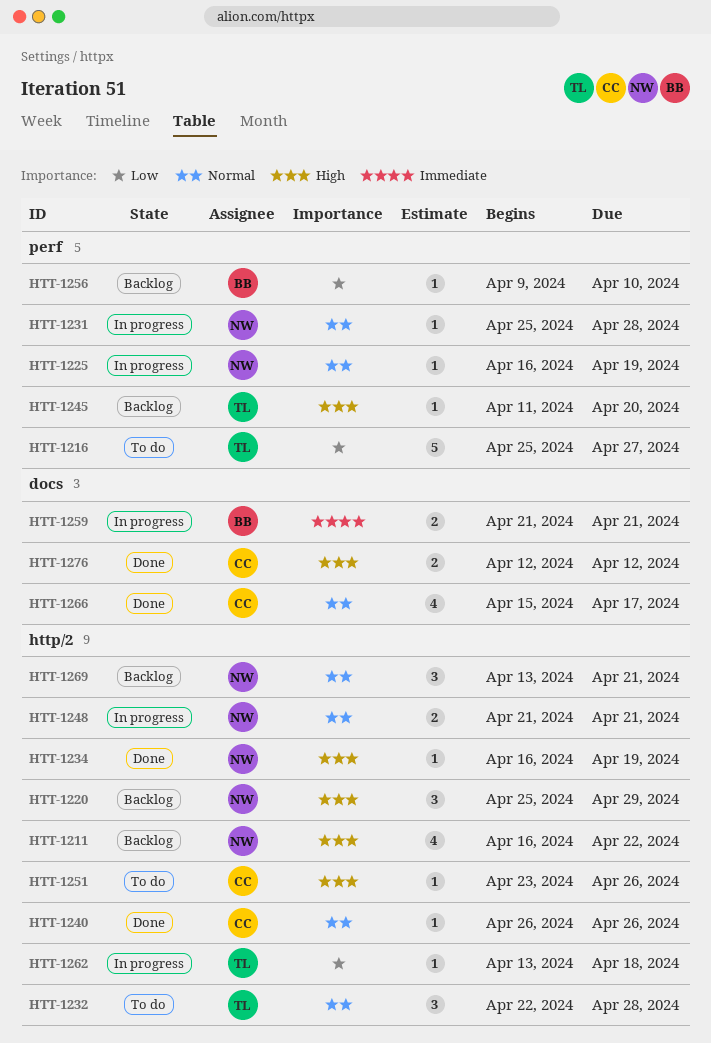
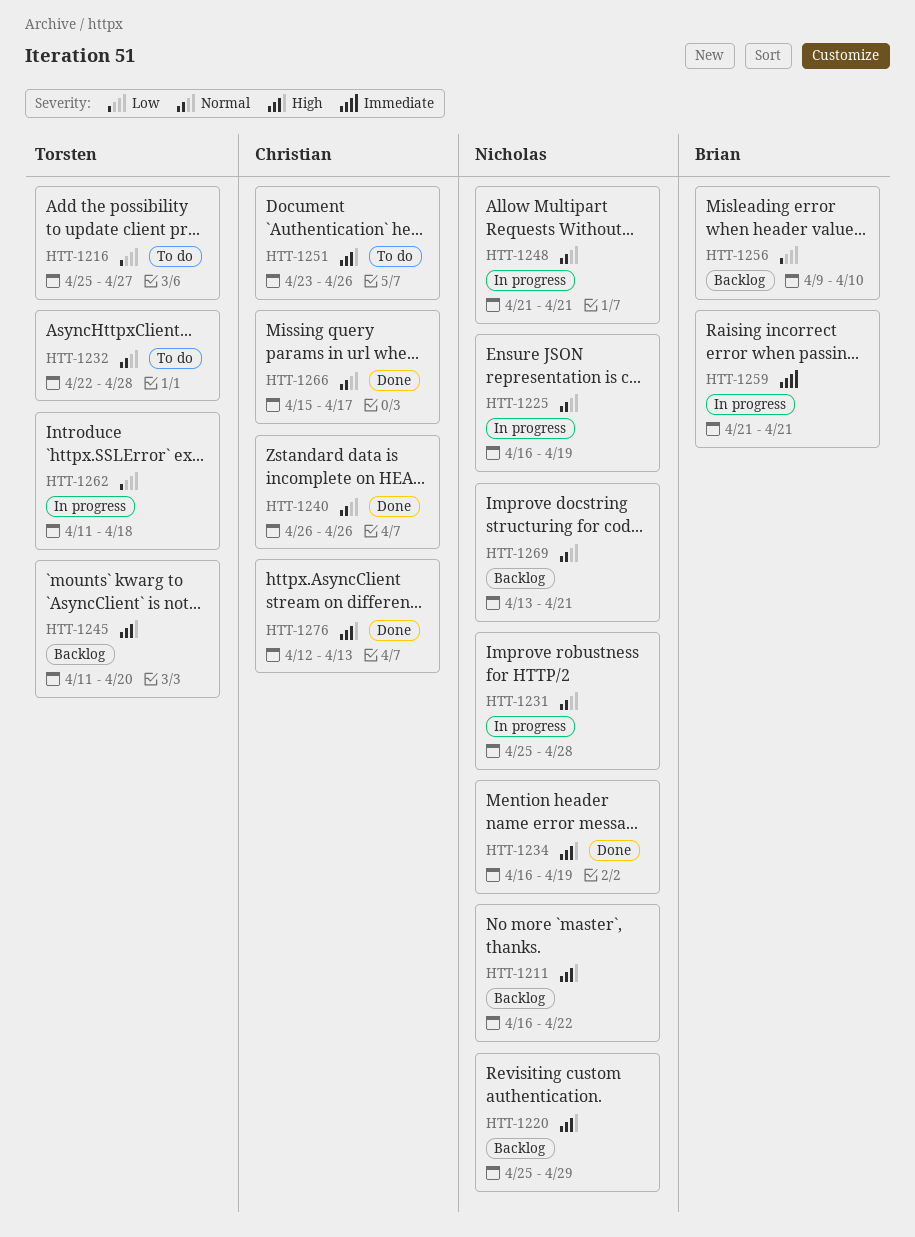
HTT-1262, start: Apr 13 -> Apr 11
HTT-1276, due: Apr 12 -> Apr 13

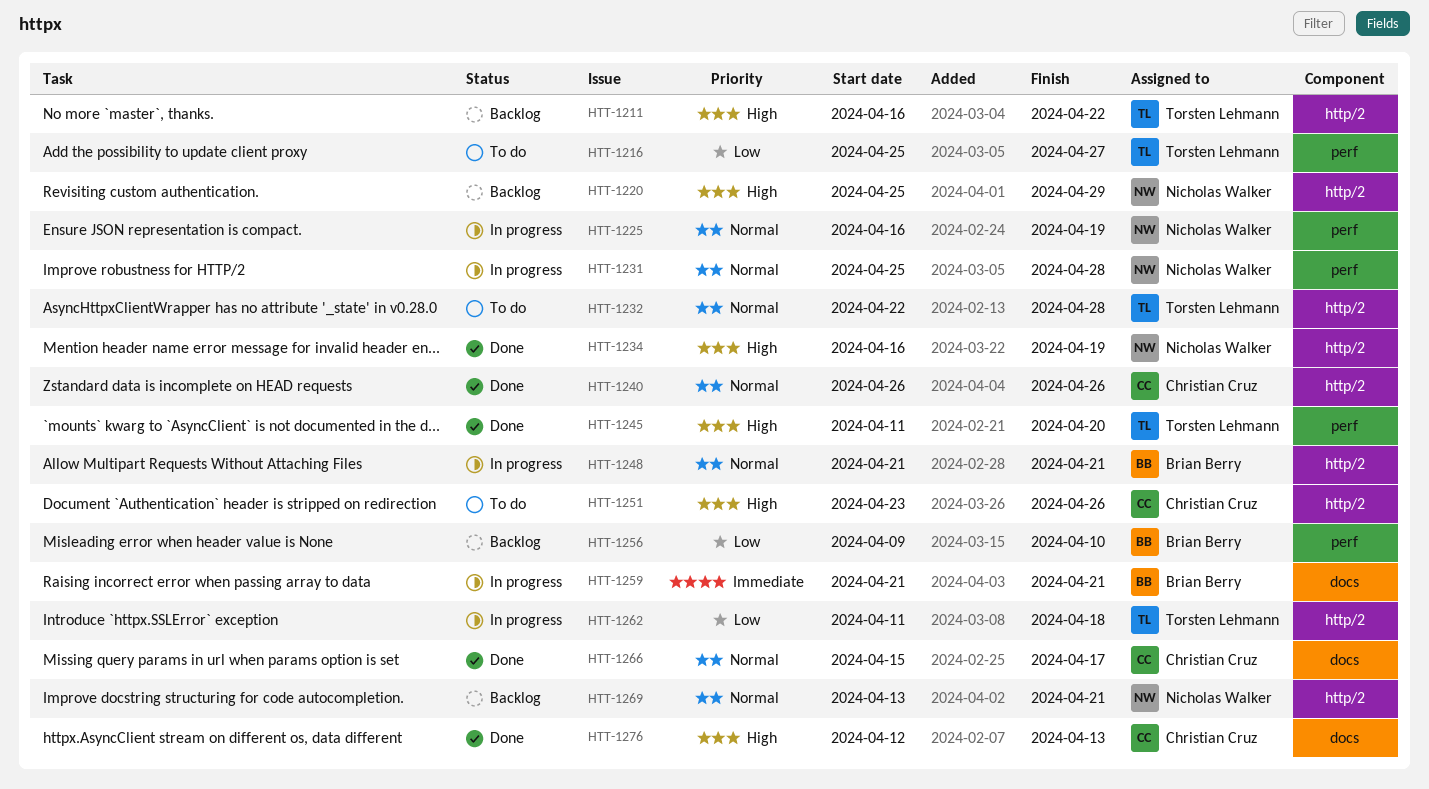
HTT-1211, owner: Nicholas Walker -> Torsten Lehmann
HTT-1245, status: Backlog -> Done
HTT-1248, owner: Nicholas Walker -> Brian Berry

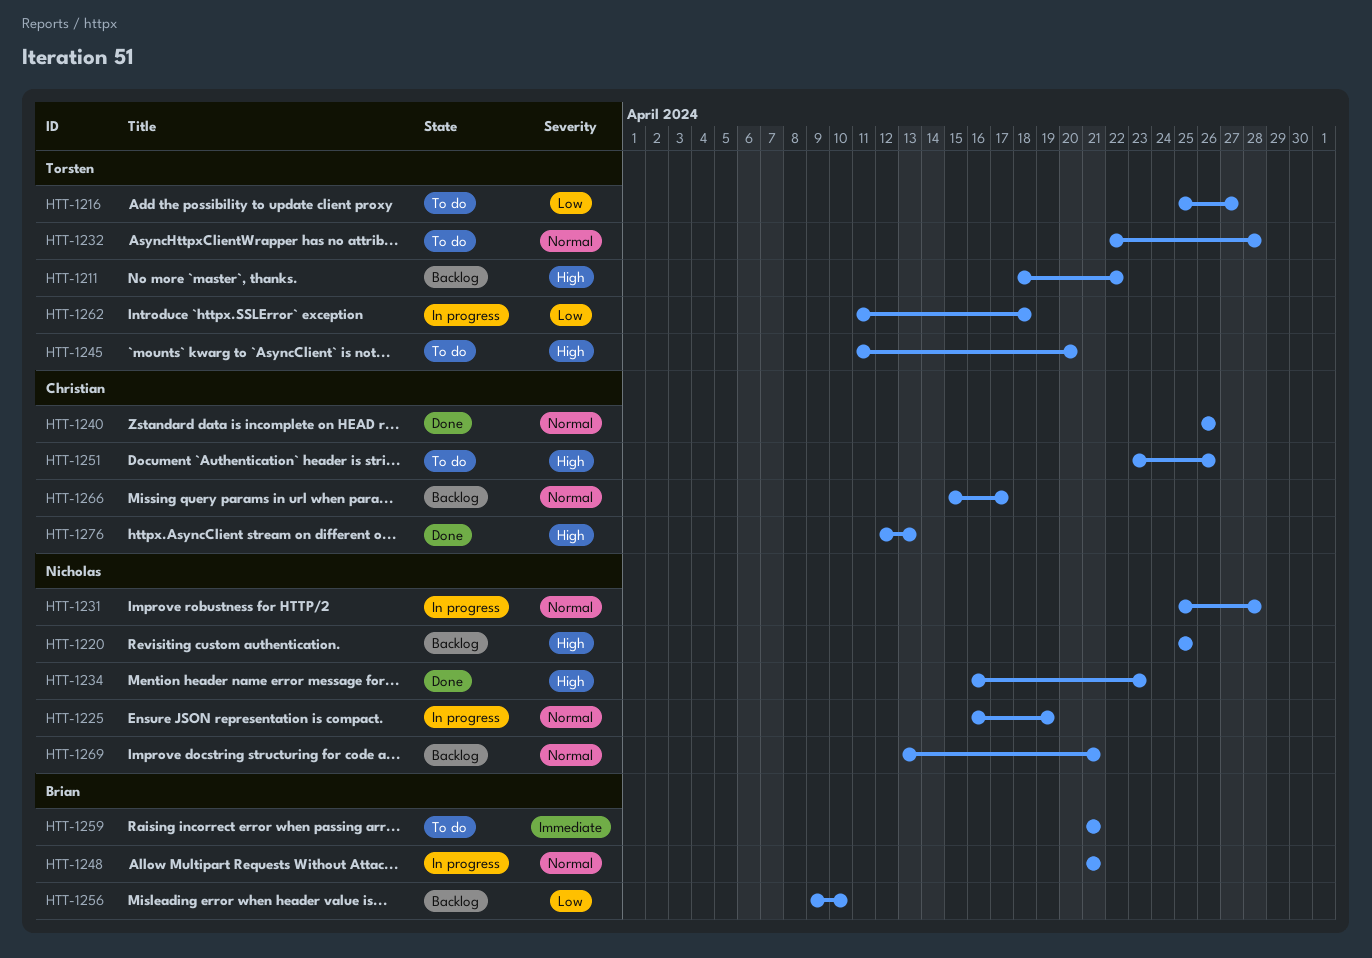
HTT-1211, start: Apr 16 -> Apr 18
HTT-1220, due: Apr 29 -> Apr 25
HTT-1234, due: Apr 19 -> Apr 23
HTT-1245, status: Done -> To do
HTT-1259, status: In progress -> To do
HTT-1266, status: Done -> Backlog

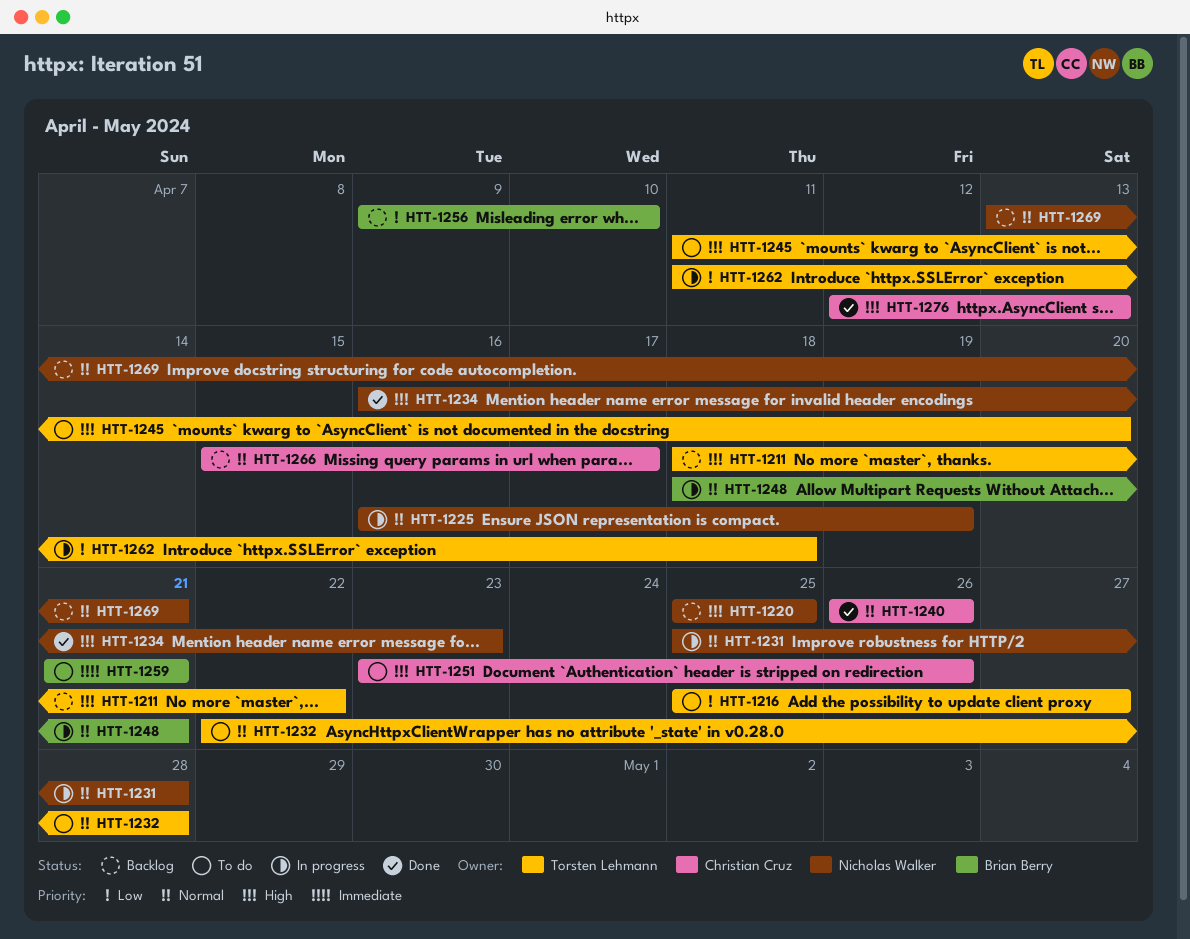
HTT-1248, start: Apr 21 -> Apr 18

